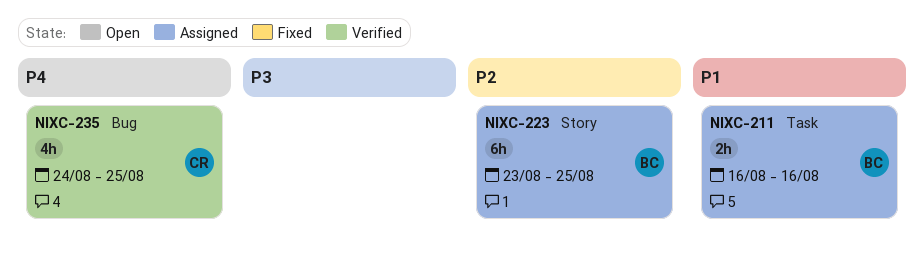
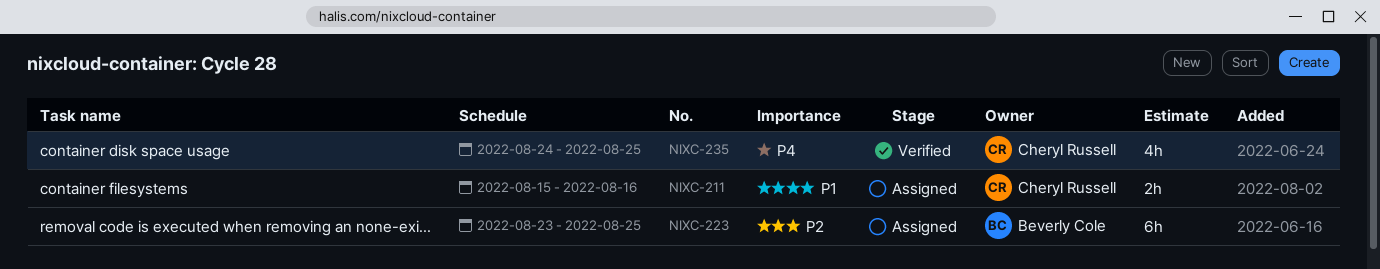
NIXC-211, owner: Beverly Cole -> Cheryl Russell
NIXC-211, start: Aug 16 -> Aug 15

